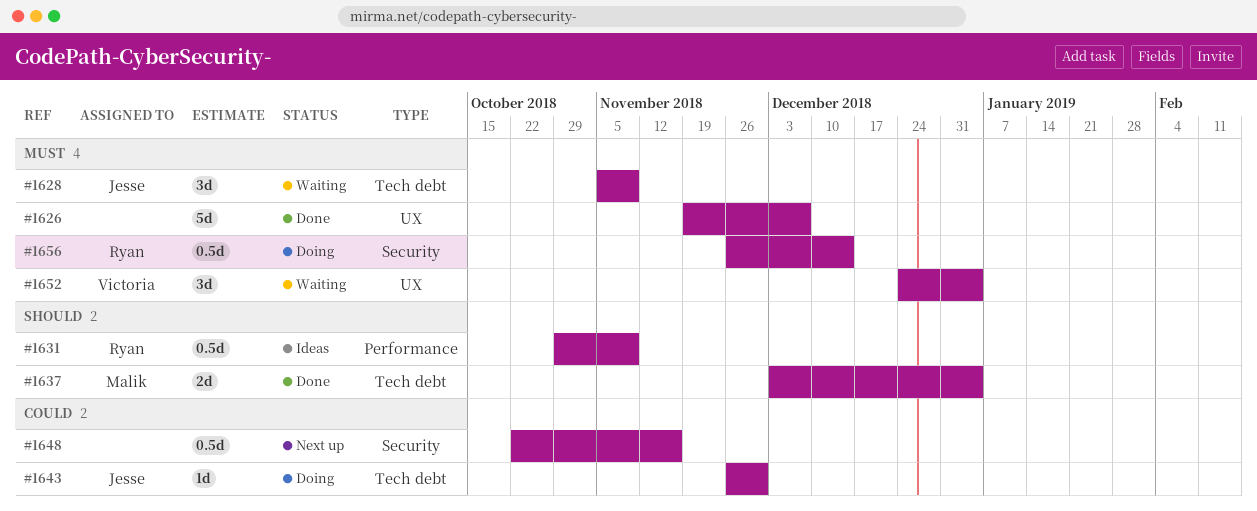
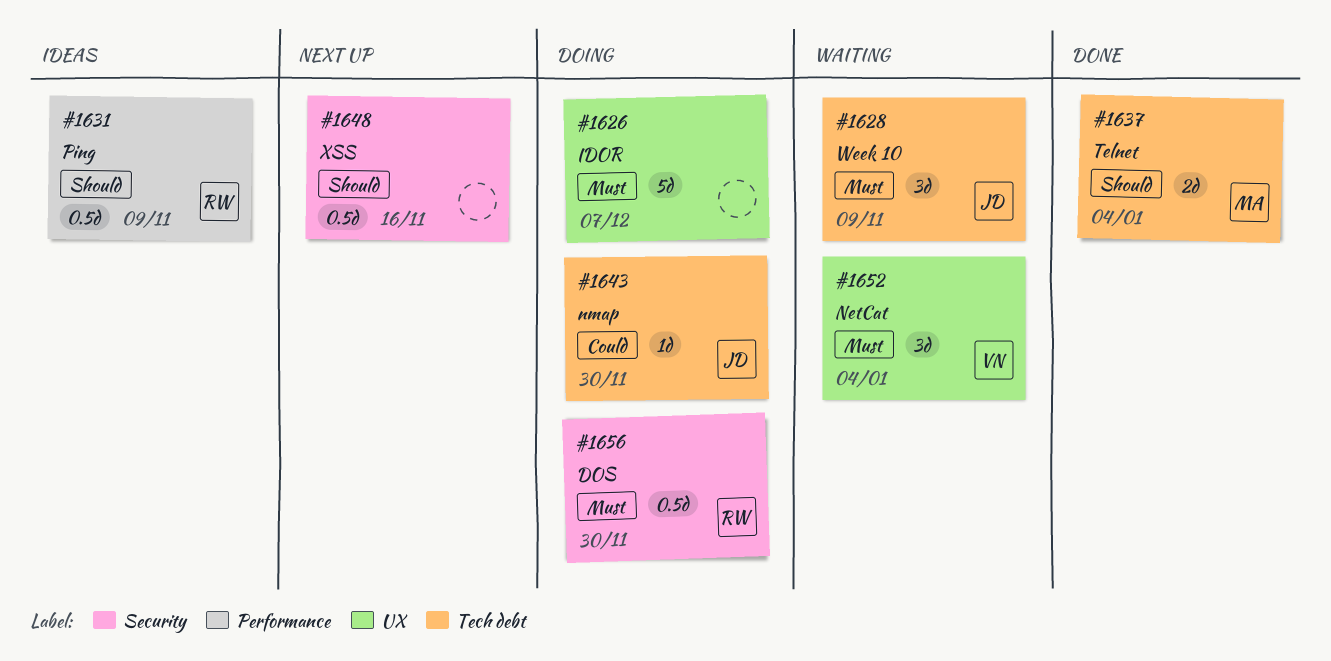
#1626, status: Done -> Doing
#1648, priority: Could -> Should
#1656, due: Dec 14 -> Nov 30

